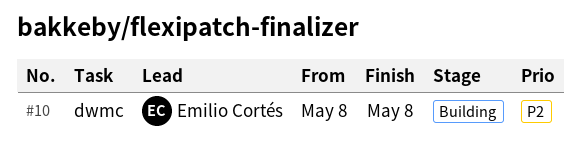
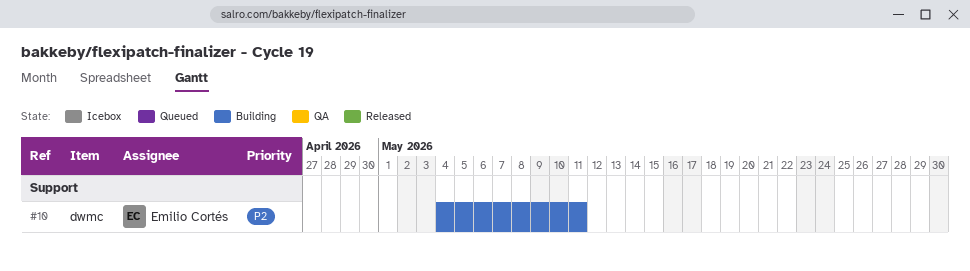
#10, start: May 8 -> May 4
#10, due: May 8 -> May 11

